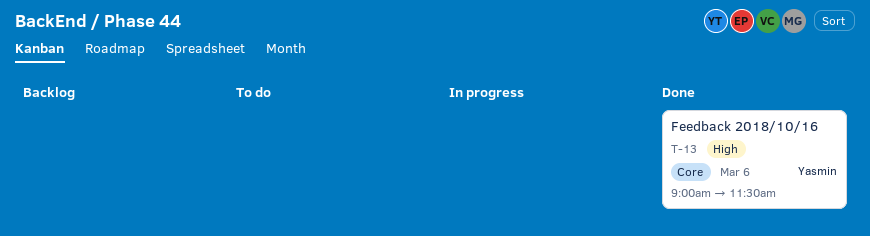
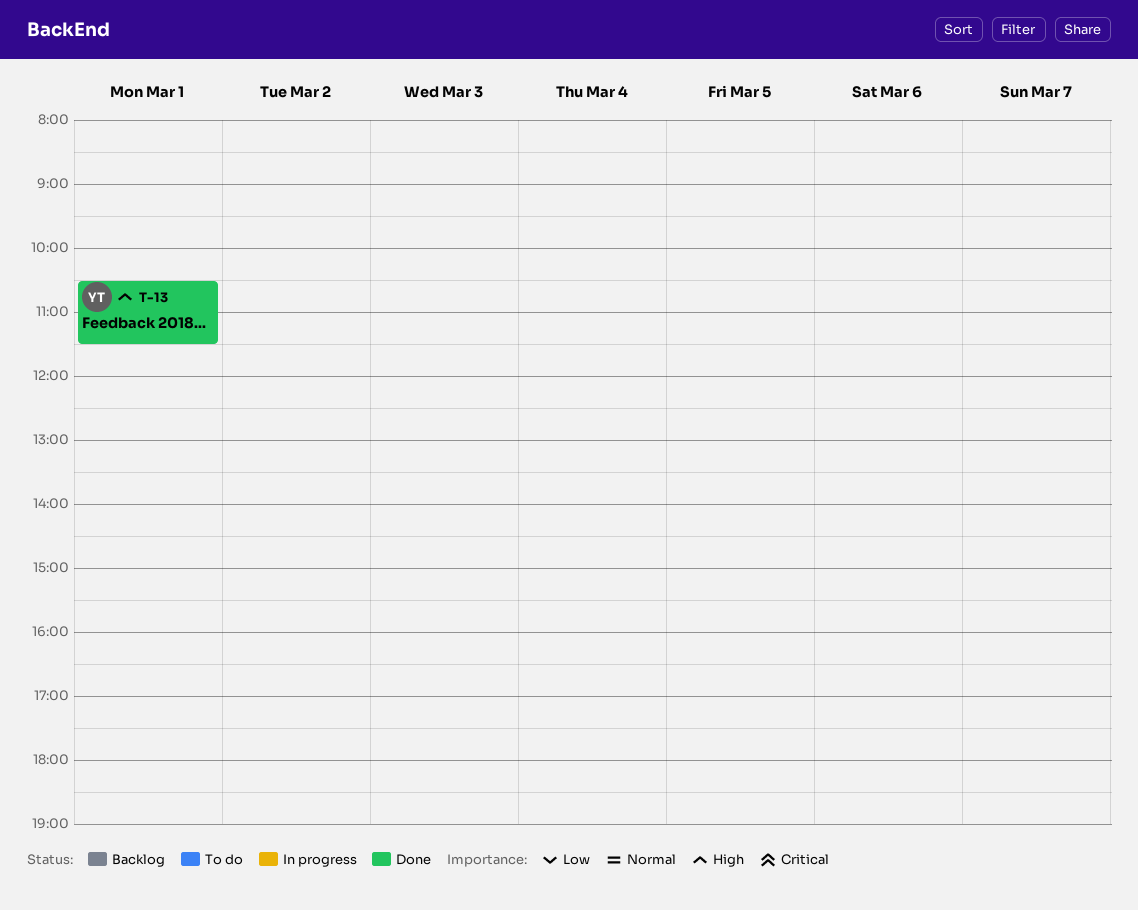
T-13, day: Mar 6 -> Mar 1
T-13, begins: 09:00 -> 10:30

